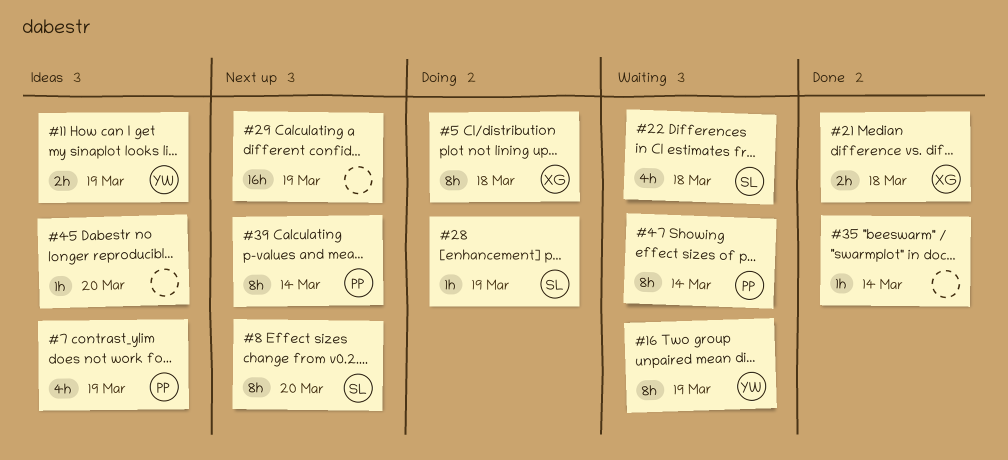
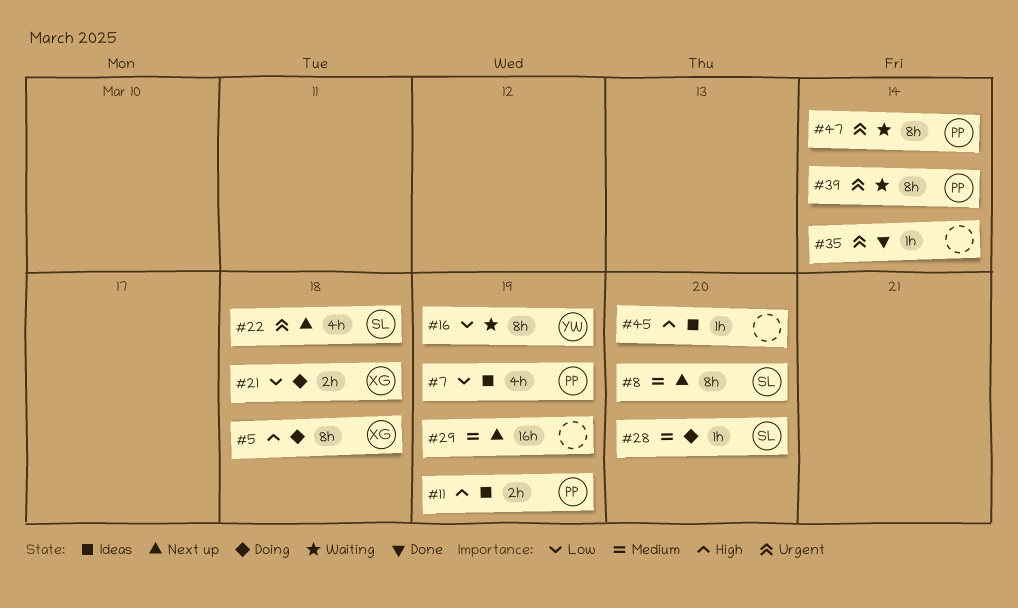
#11, owner: YW -> PP
#21, status: Done -> Doing
#22, status: Waiting -> Next up
#28, due: Mar 19 -> Mar 20
#39, status: Next up -> Waiting

